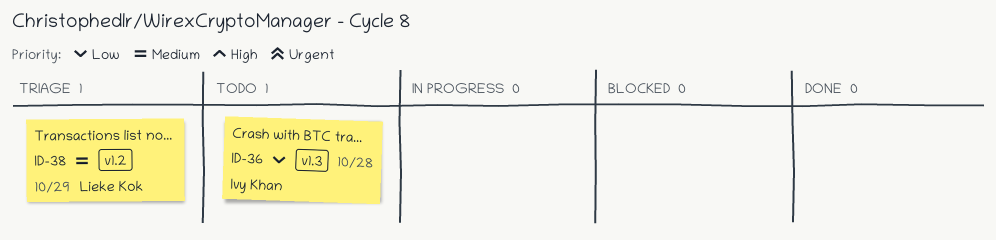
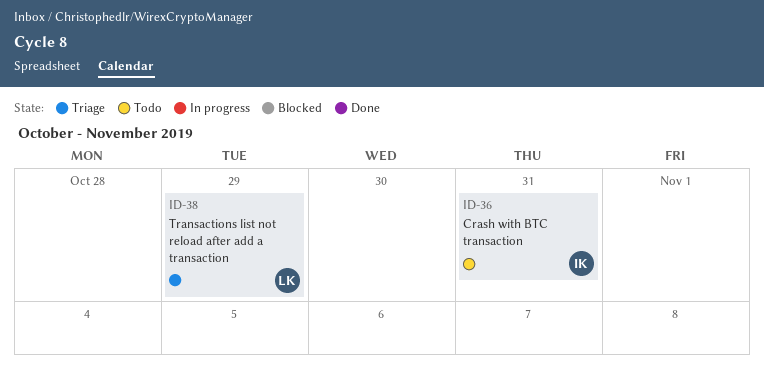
ID-36, due: Oct 28 -> Oct 31

